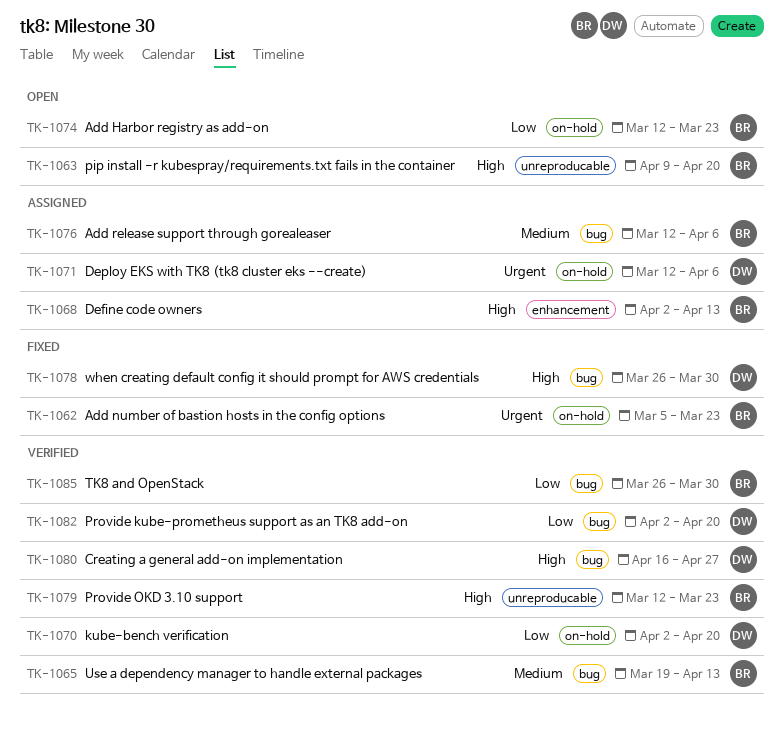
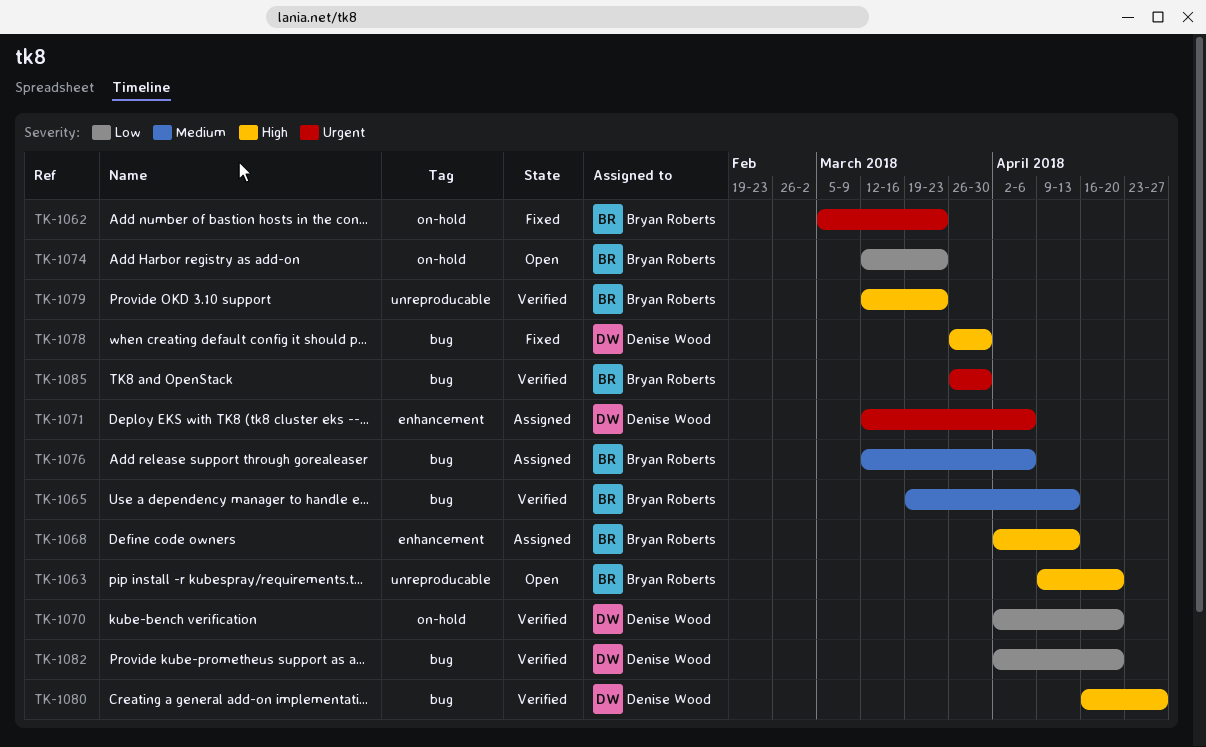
TK-1071, label: on-hold -> enhancement
TK-1085, priority: Low -> Urgent

